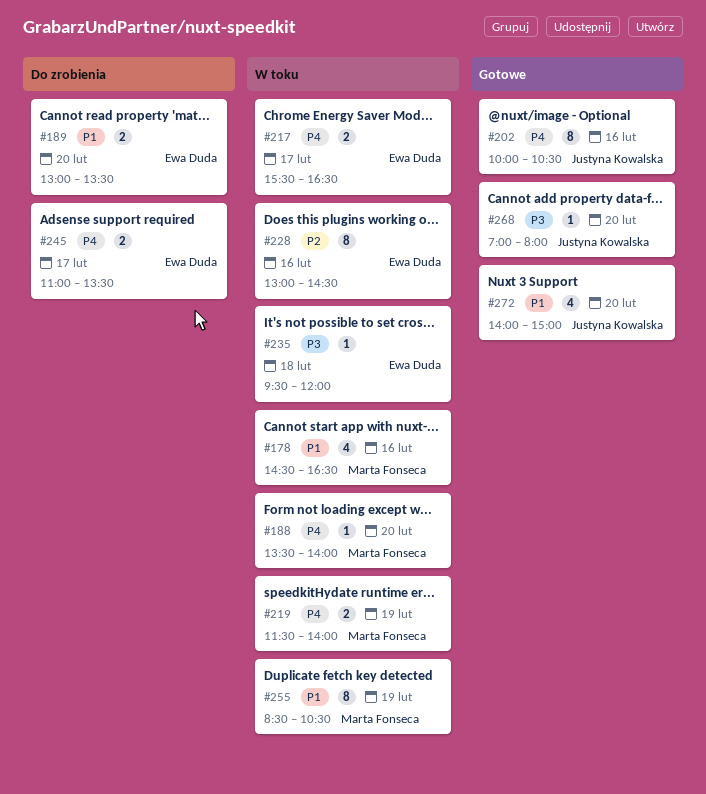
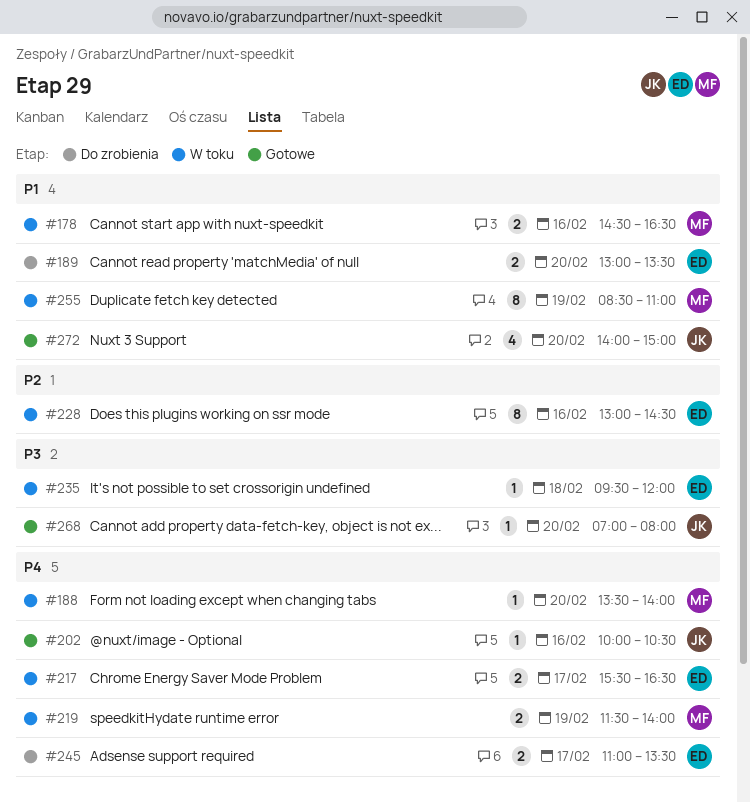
#178, estimate: 4 -> 2
#202, estimate: 8 -> 1
#255, ends: 10:30 -> 11:00

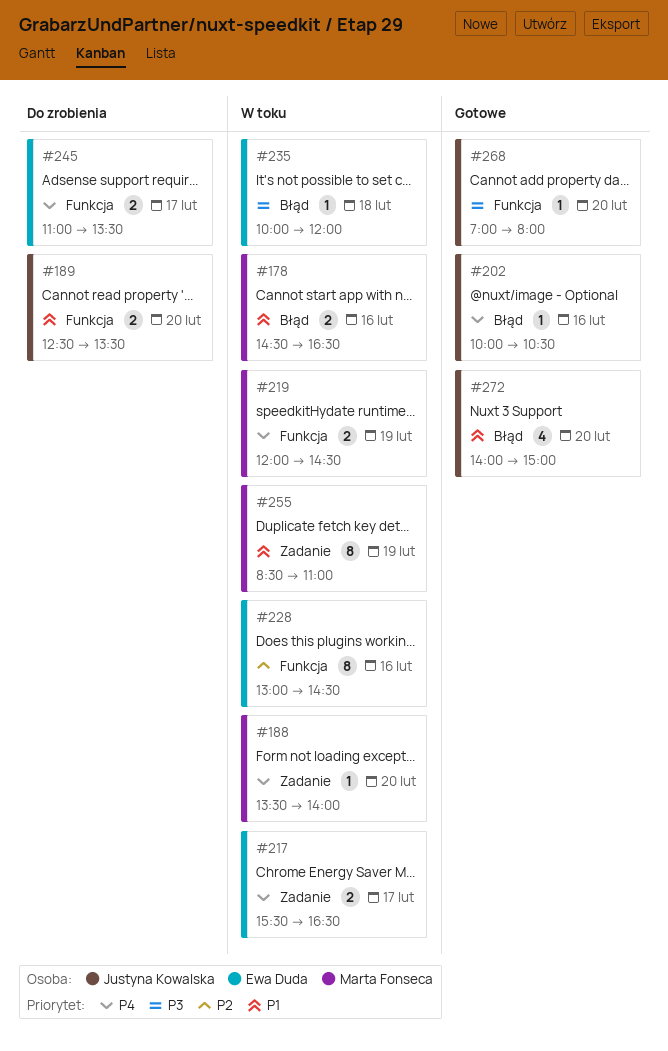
#189, owner: Ewa Duda -> Justyna Kowalska
#189, begins: 13:00 -> 12:30
#219, begins: 11:30 -> 12:00
#219, ends: 14:00 -> 14:30
#235, begins: 09:30 -> 10:00

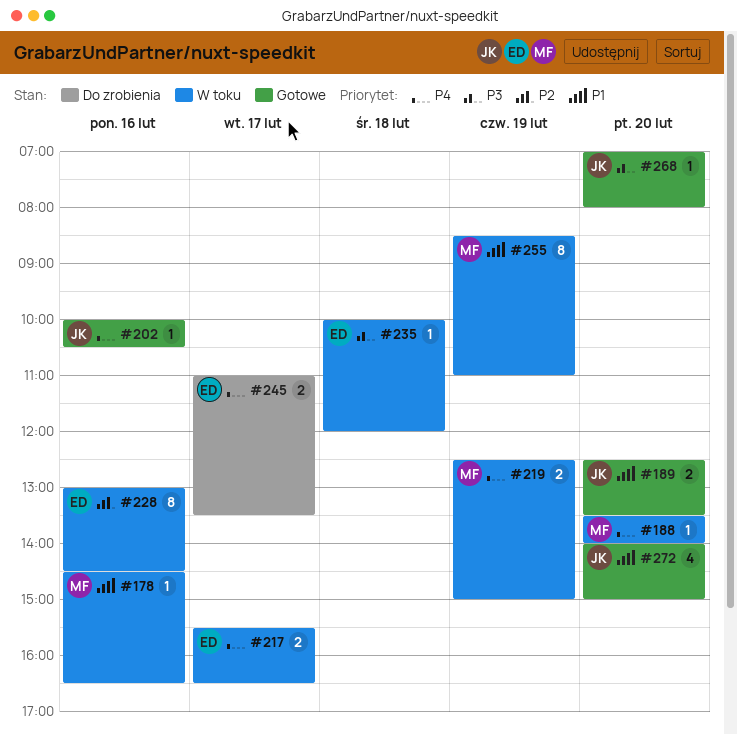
#178, estimate: 2 -> 1
#189, status: Do zrobienia -> Gotowe
#219, begins: 12:00 -> 12:30
#219, ends: 14:30 -> 15:00

